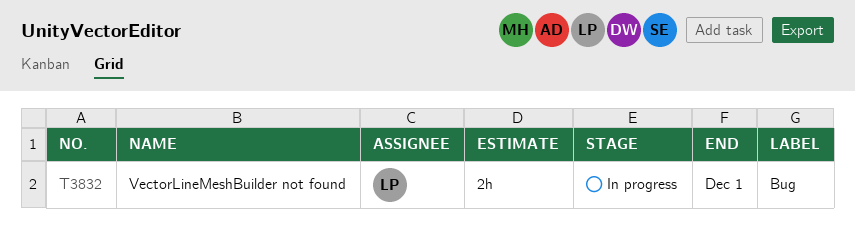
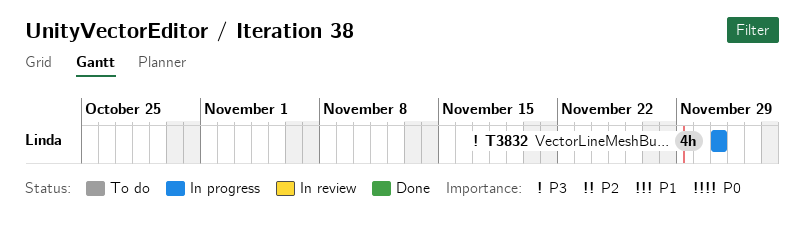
T3832, estimate: 2h -> 4h

